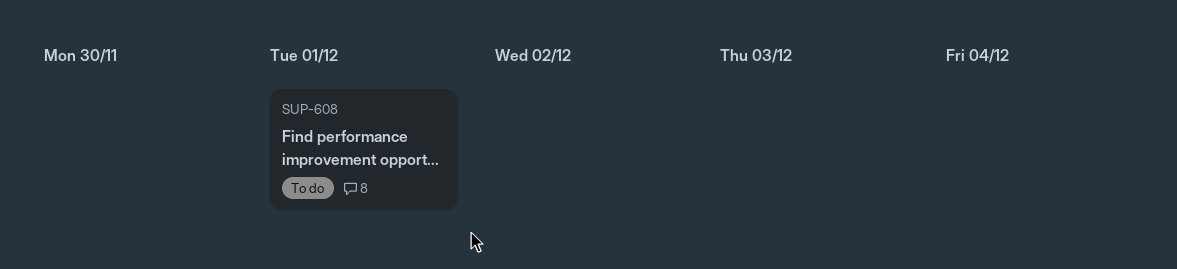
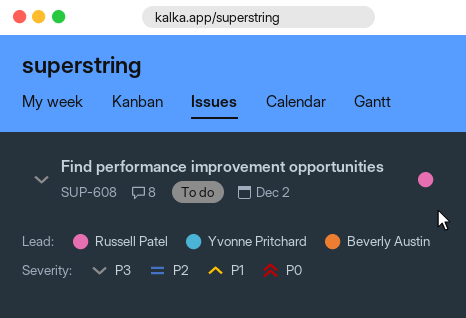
SUP-608, due: Dec 1 -> Dec 2

